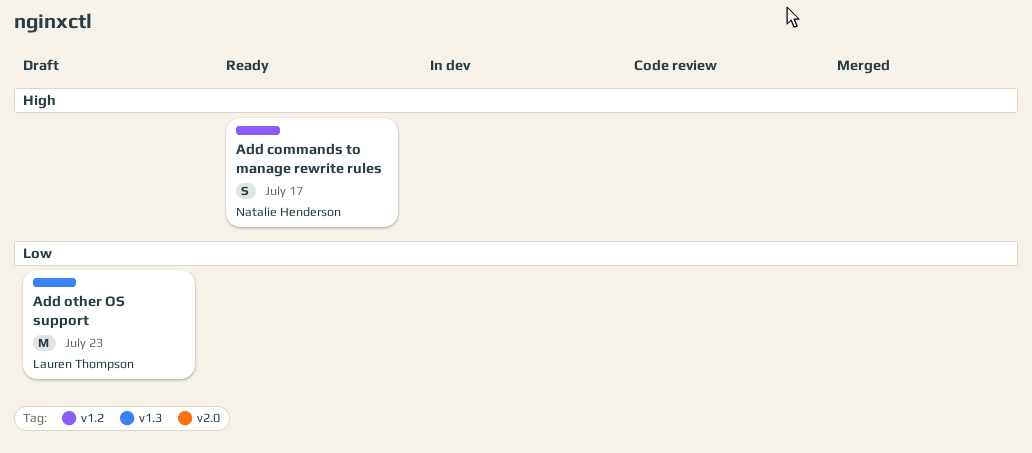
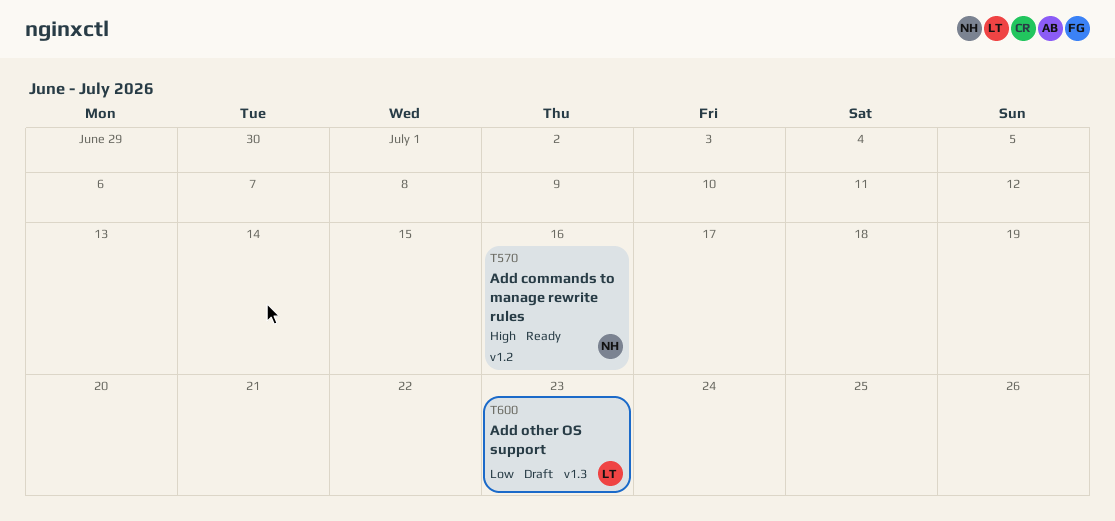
Add commands to manage rewrite rules, due: Jul 17 -> Jul 16

